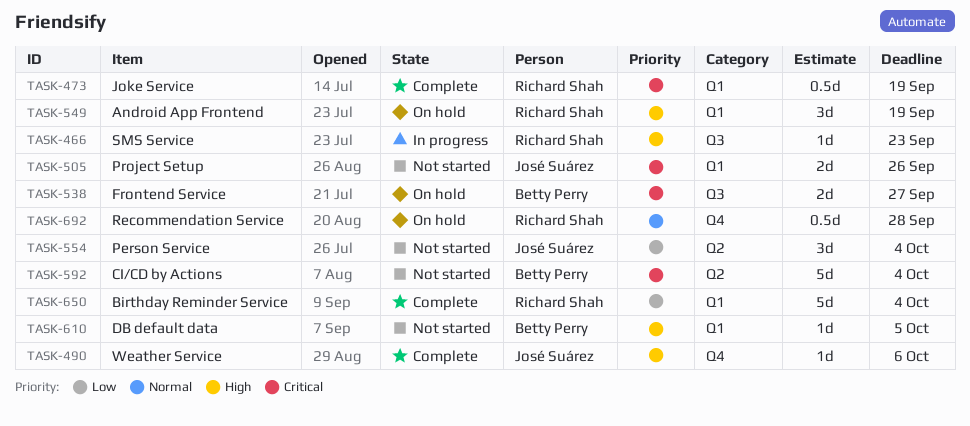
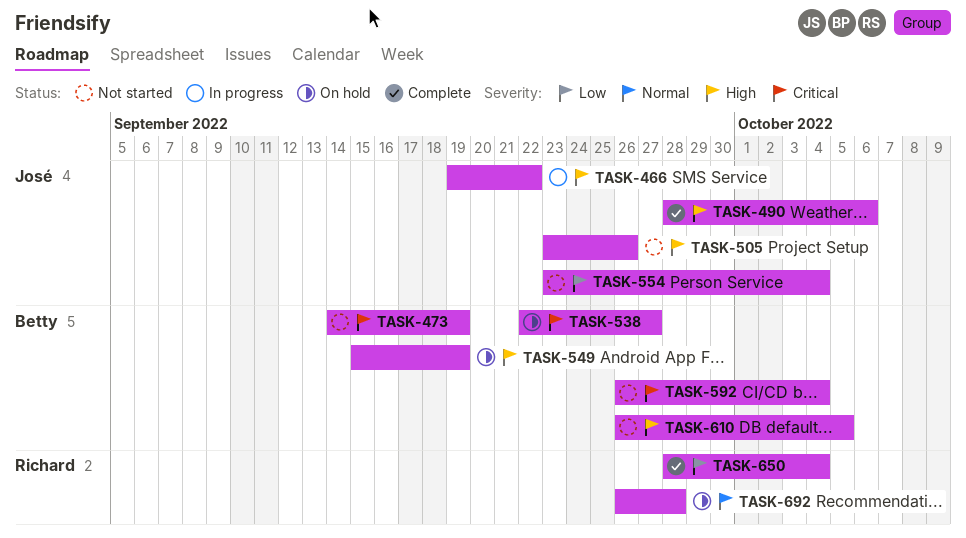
TASK-466, owner: Richard Shah -> José Suárez
TASK-466, due: Sep 23 -> Sep 22
TASK-473, status: Complete -> Not started
TASK-473, owner: Richard Shah -> Betty Perry
TASK-505, priority: Critical -> High
TASK-549, owner: Richard Shah -> Betty Perry

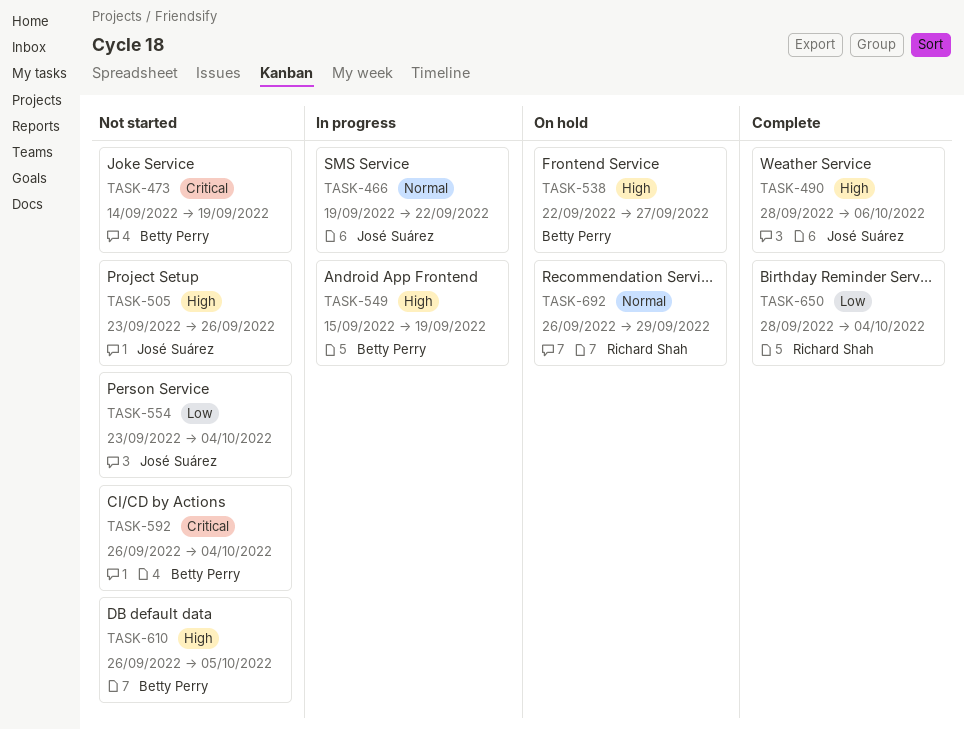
TASK-466, priority: High -> Normal
TASK-538, priority: Critical -> High
TASK-549, status: On hold -> In progress
TASK-692, due: Sep 28 -> Sep 29

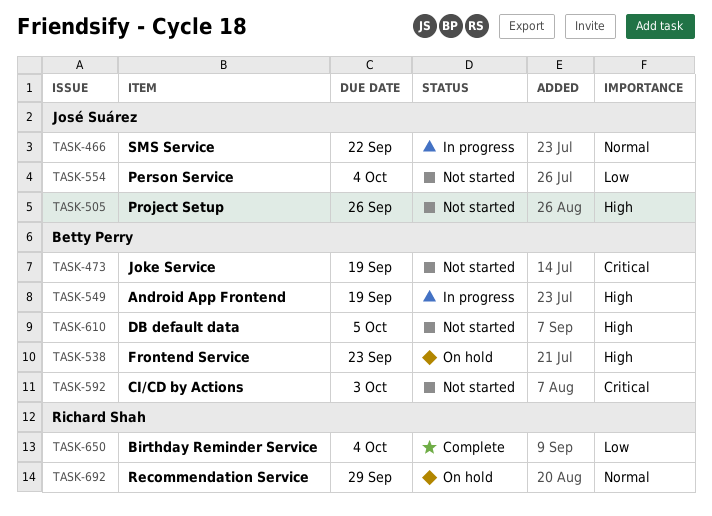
TASK-490: present -> none
TASK-538, due: Sep 27 -> Sep 23
TASK-592, due: Oct 4 -> Oct 3

